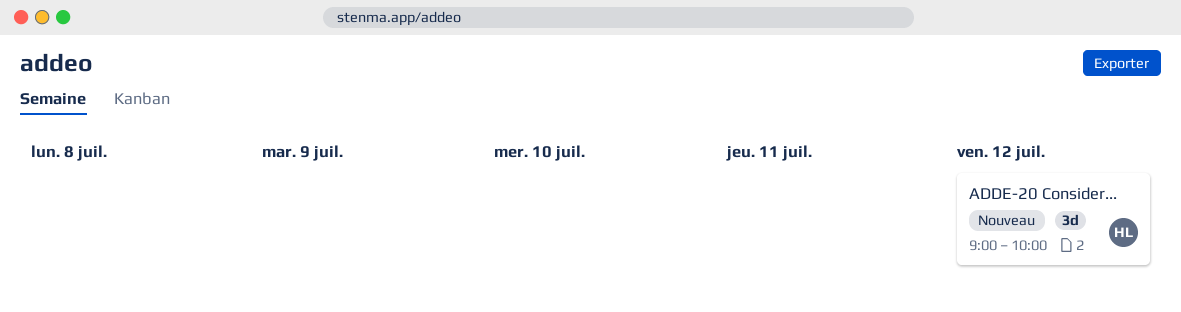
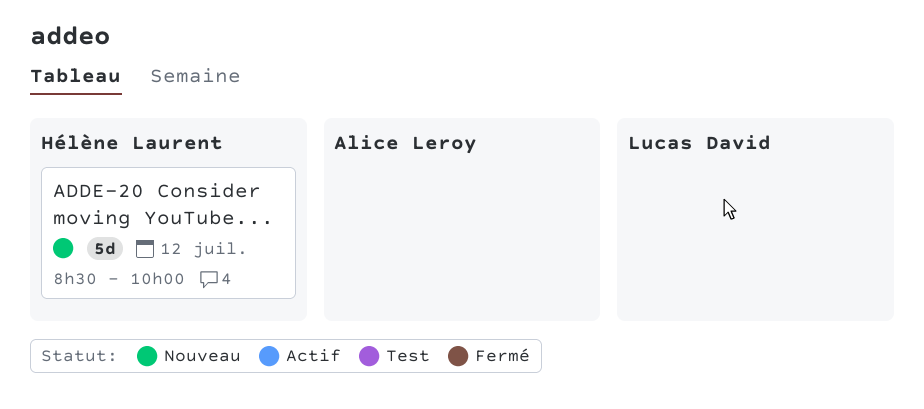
ADDE-20, estimate: 3d -> 5d
ADDE-20, begins: 09:00 -> 08:30

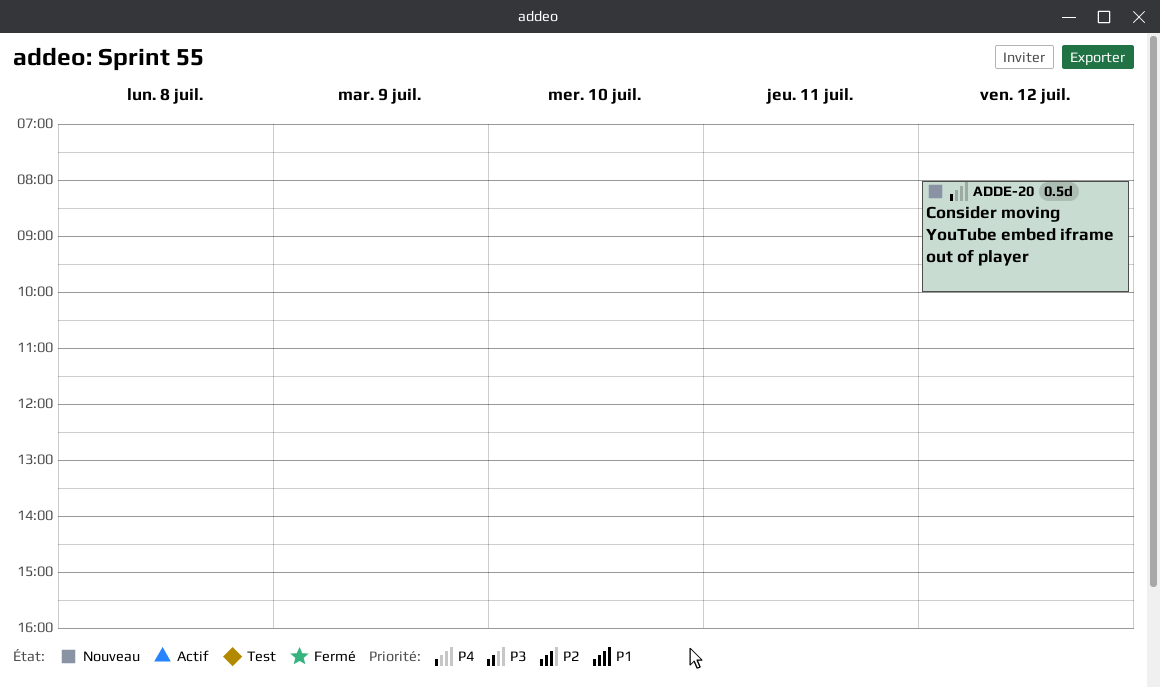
ADDE-20, estimate: 5d -> 0.5d
ADDE-20, begins: 08:30 -> 08:00

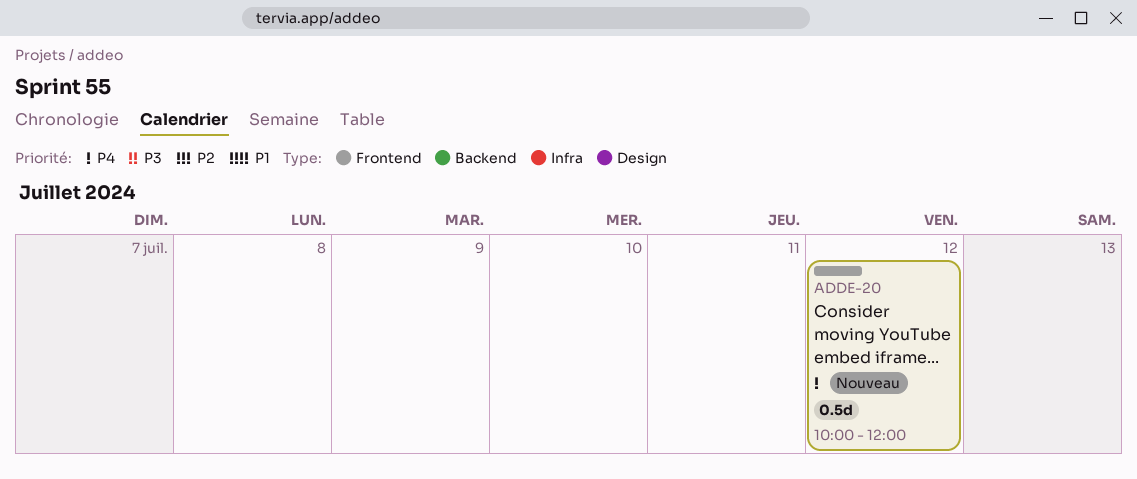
ADDE-20, begins: 08:00 -> 10:00
ADDE-20, ends: 10:00 -> 12:00

